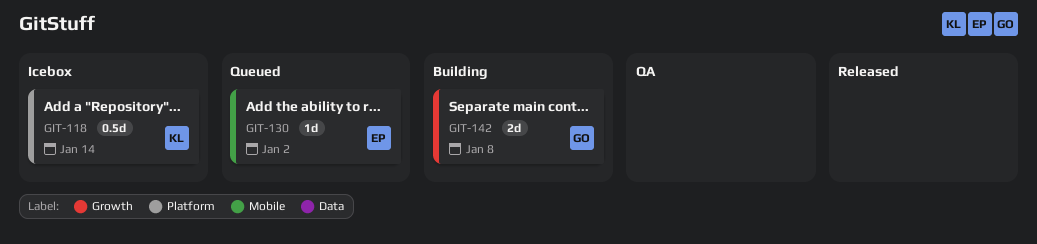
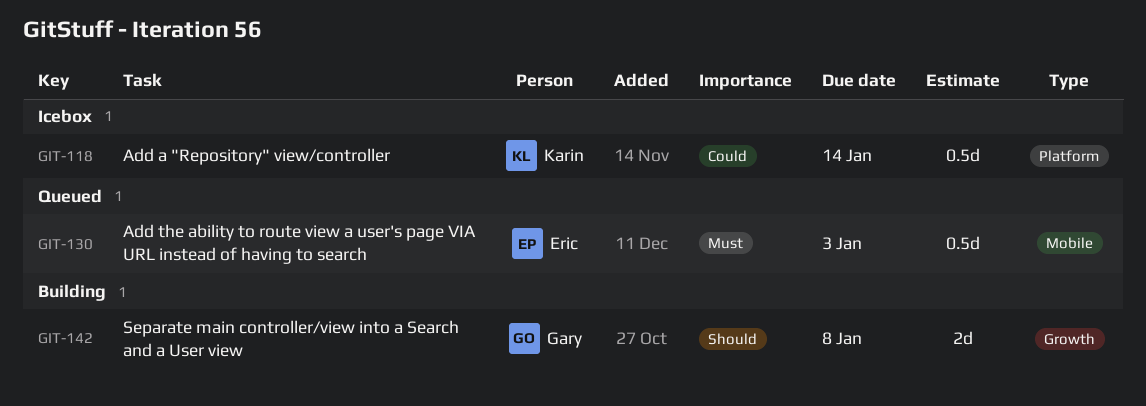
GIT-130, estimate: 1d -> 0.5d
GIT-130, due: Jan 2 -> Jan 3

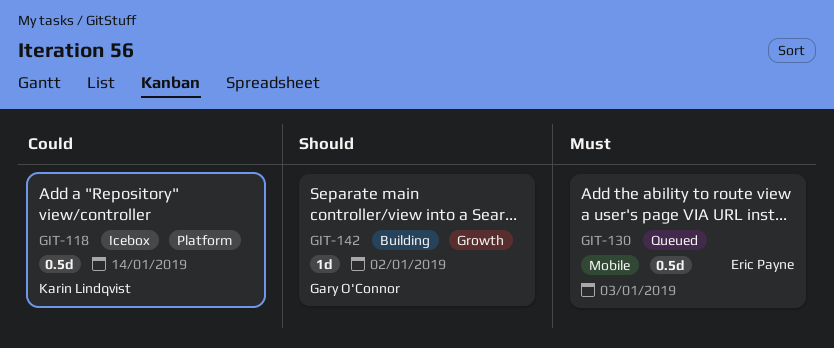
GIT-142, estimate: 2d -> 1d
GIT-142, due: Jan 8 -> Jan 2

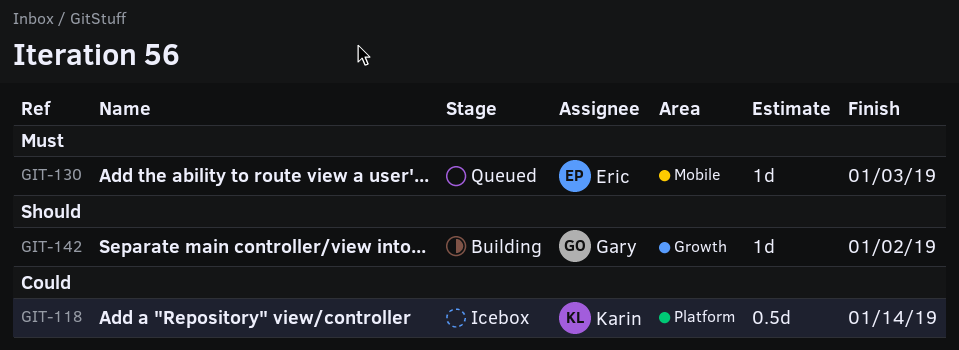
GIT-130, estimate: 0.5d -> 1d

